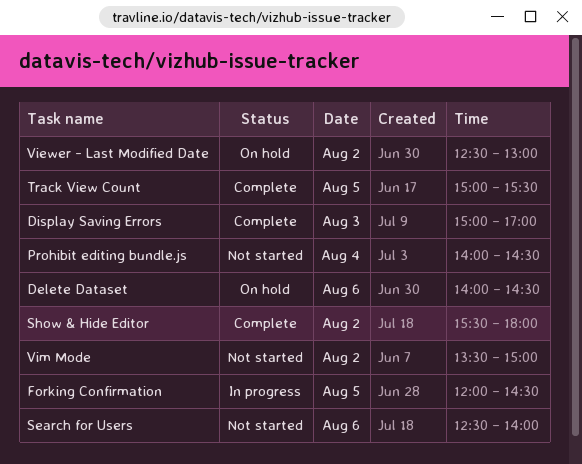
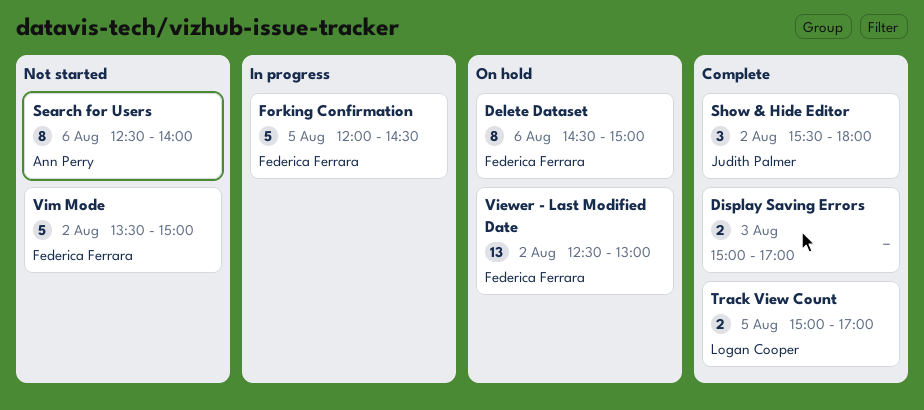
Delete Dataset, begins: 14:00 -> 14:30
Delete Dataset, ends: 14:30 -> 15:00
Prohibit editing bundle.js: present -> none
Track View Count, ends: 15:30 -> 17:00

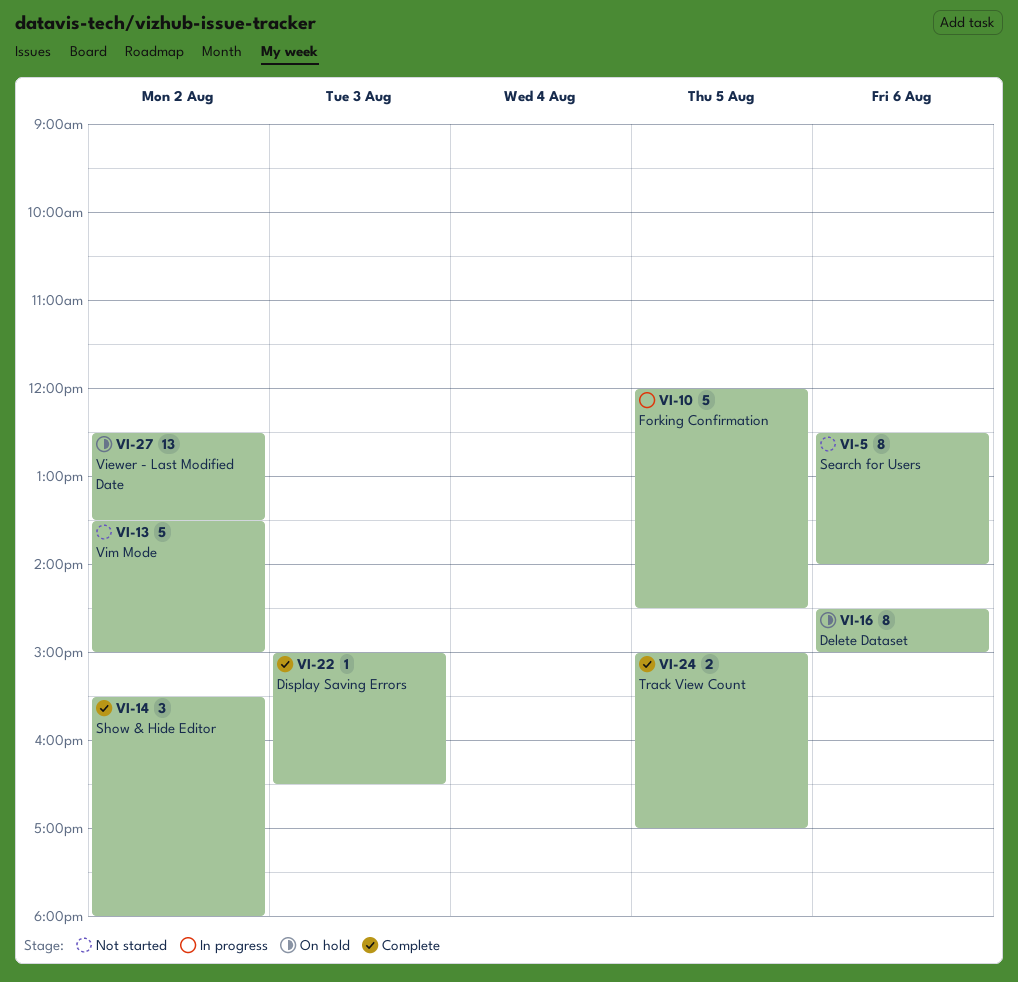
Display Saving Errors, estimate: 2 -> 1
Display Saving Errors, ends: 17:00 -> 16:30
Viewer - Last Modified Date, ends: 13:00 -> 13:30

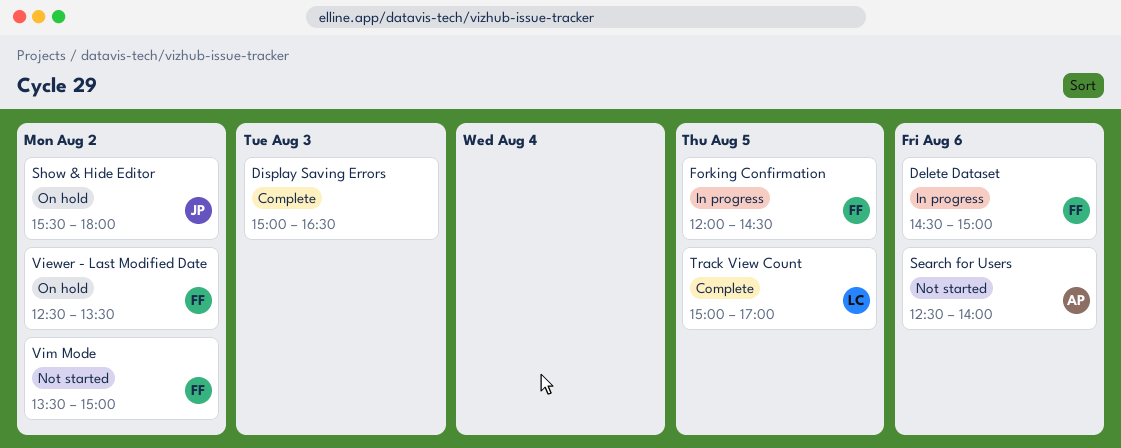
Delete Dataset, status: On hold -> In progress
Show & Hide Editor, status: Complete -> On hold

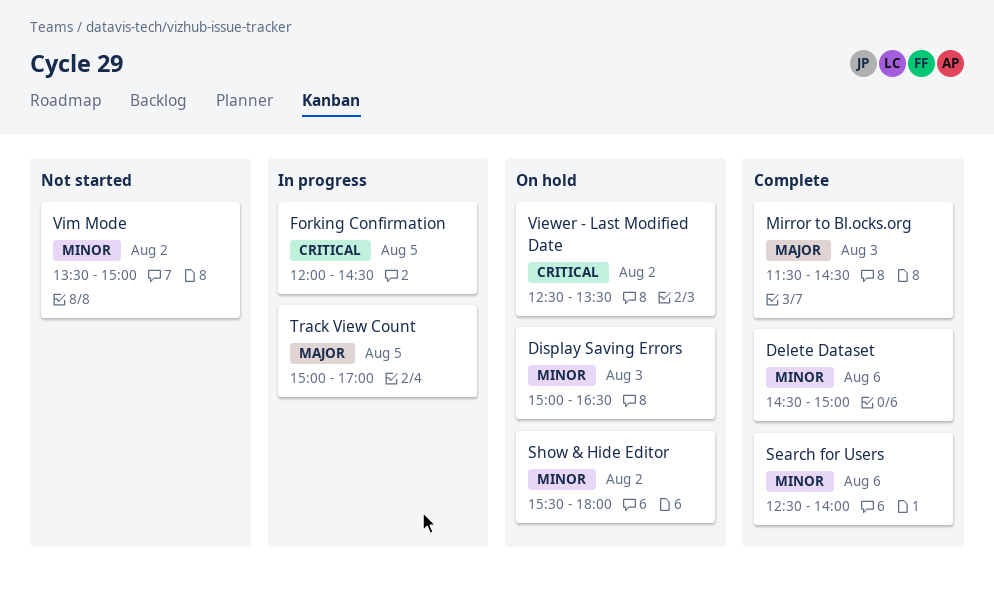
Delete Dataset, status: In progress -> Complete
Display Saving Errors, status: Complete -> On hold
Mirror to Bl.ocks.org: none -> present
Search for Users, status: Not started -> Complete
Track View Count, status: Complete -> In progress

